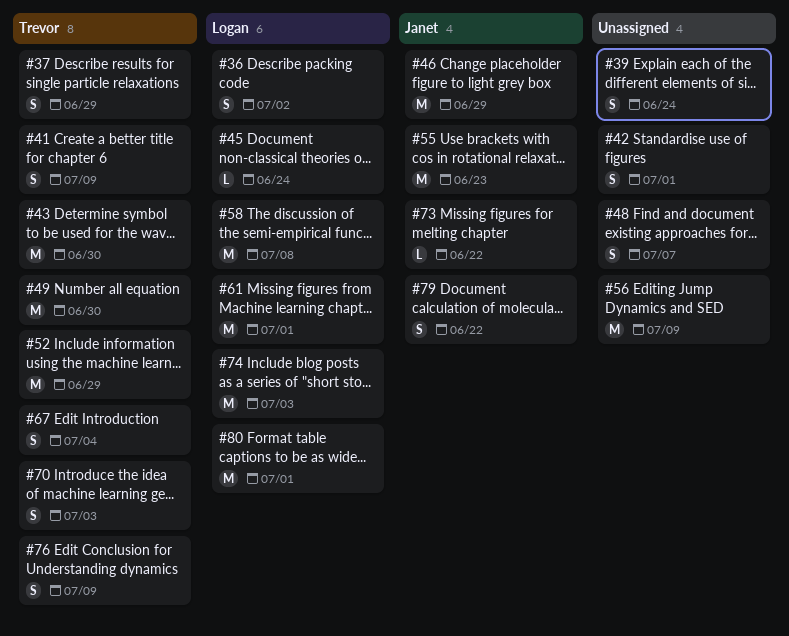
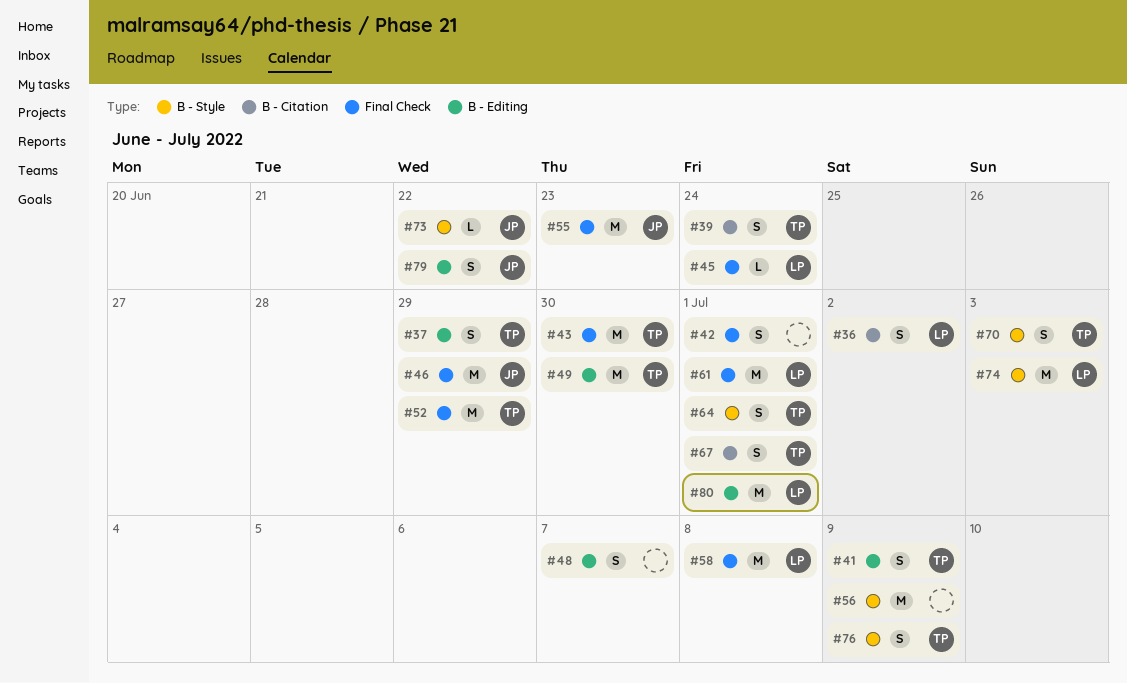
#39, owner: none -> Trevor
#64: none -> present
#67, due: Jul 4 -> Jul 1

